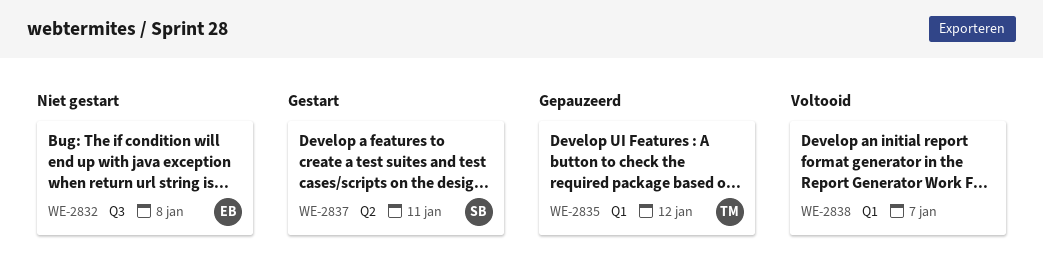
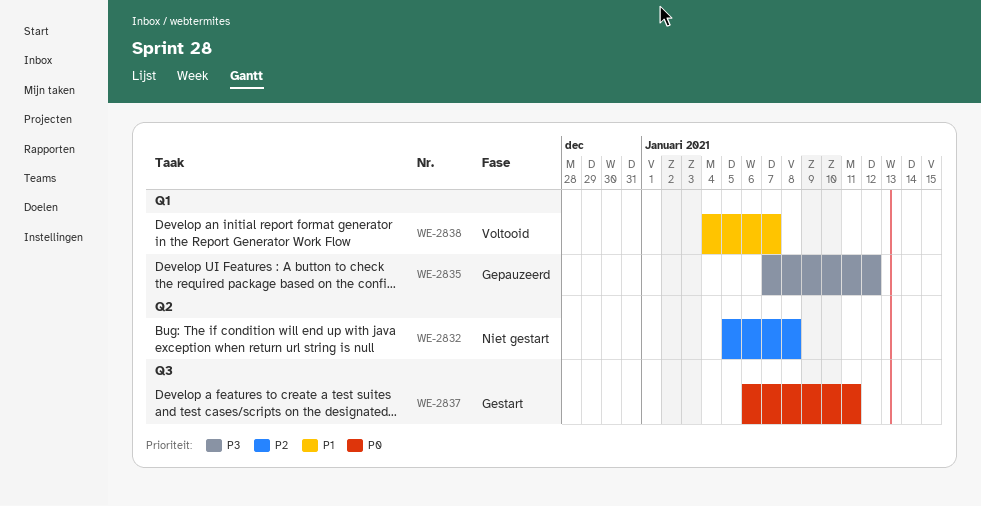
WE-2832, label: Q3 -> Q2
WE-2837, label: Q2 -> Q3

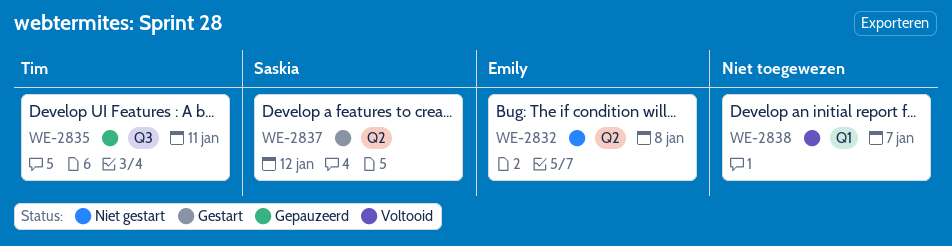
WE-2835, label: Q1 -> Q3
WE-2835, due: Jan 12 -> Jan 11
WE-2837, label: Q3 -> Q2
WE-2837, due: Jan 11 -> Jan 12

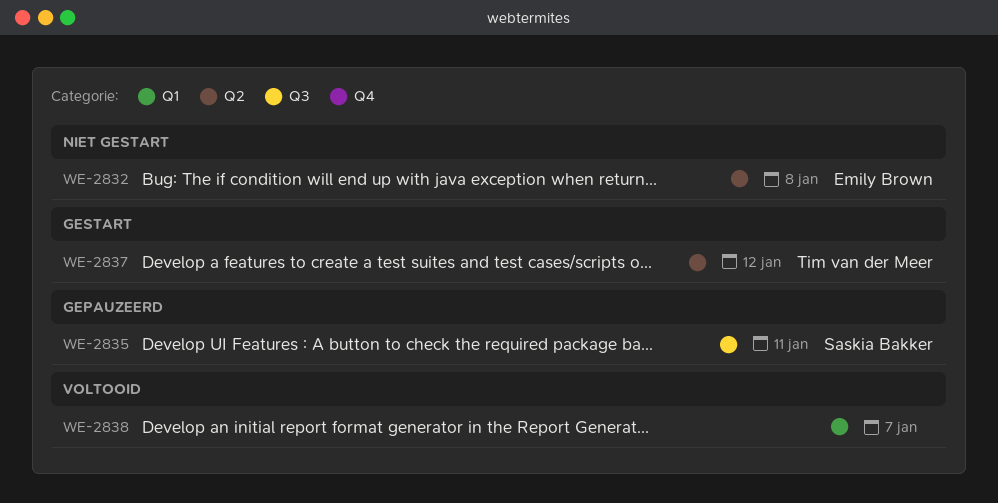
WE-2835, owner: Tim van der Meer -> Saskia Bakker
WE-2837, owner: Saskia Bakker -> Tim van der Meer

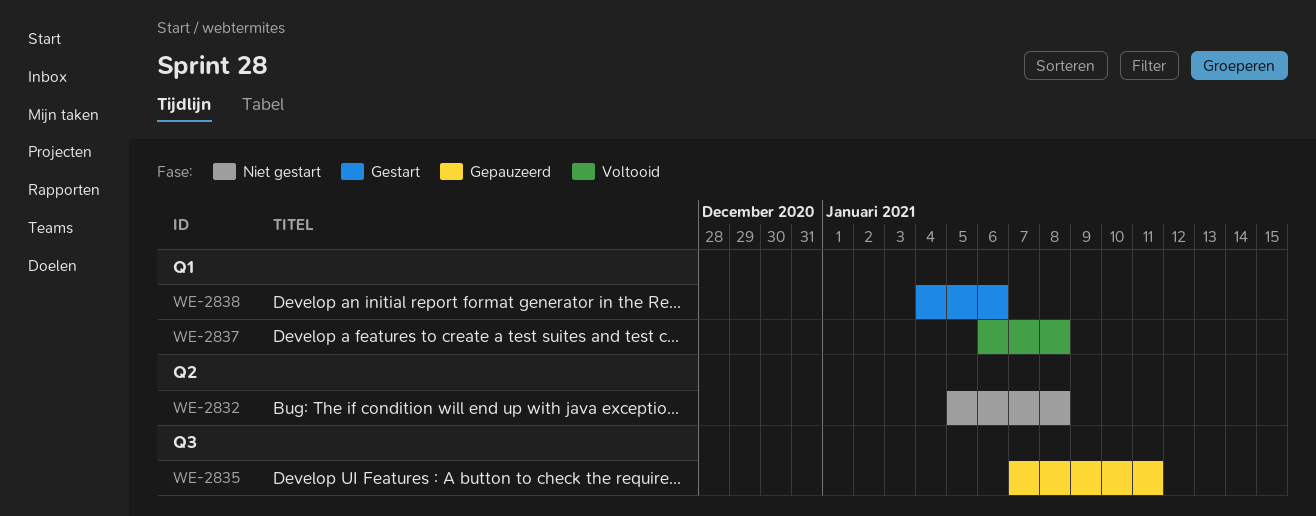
WE-2837, status: Gestart -> Voltooid
WE-2837, label: Q2 -> Q1
WE-2837, due: Jan 12 -> Jan 8
WE-2838, status: Voltooid -> Gestart
WE-2838, due: Jan 7 -> Jan 6

